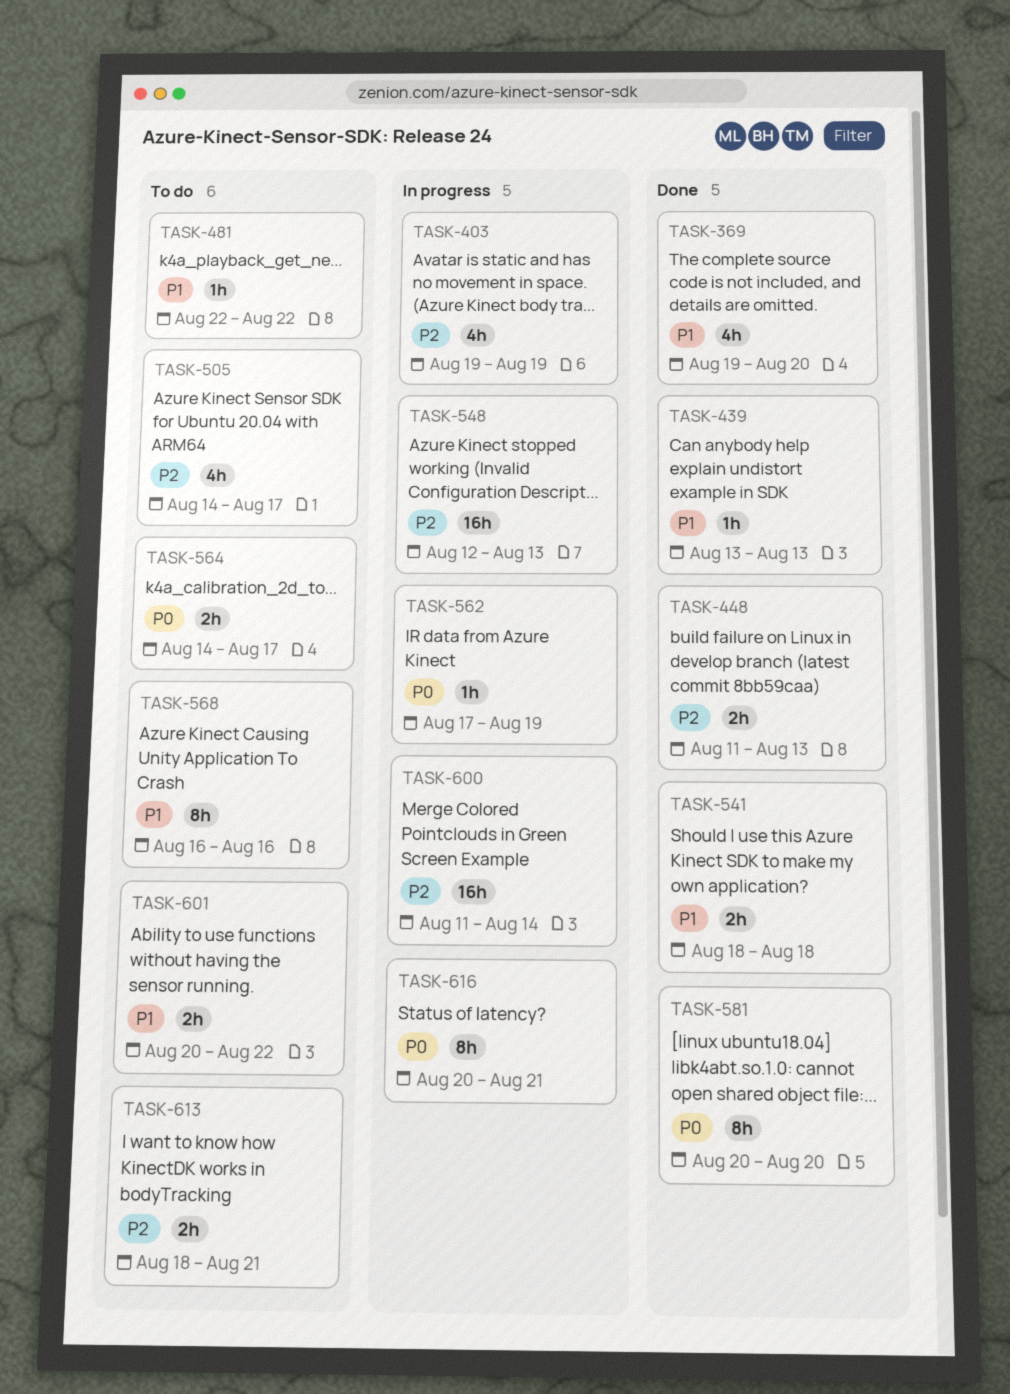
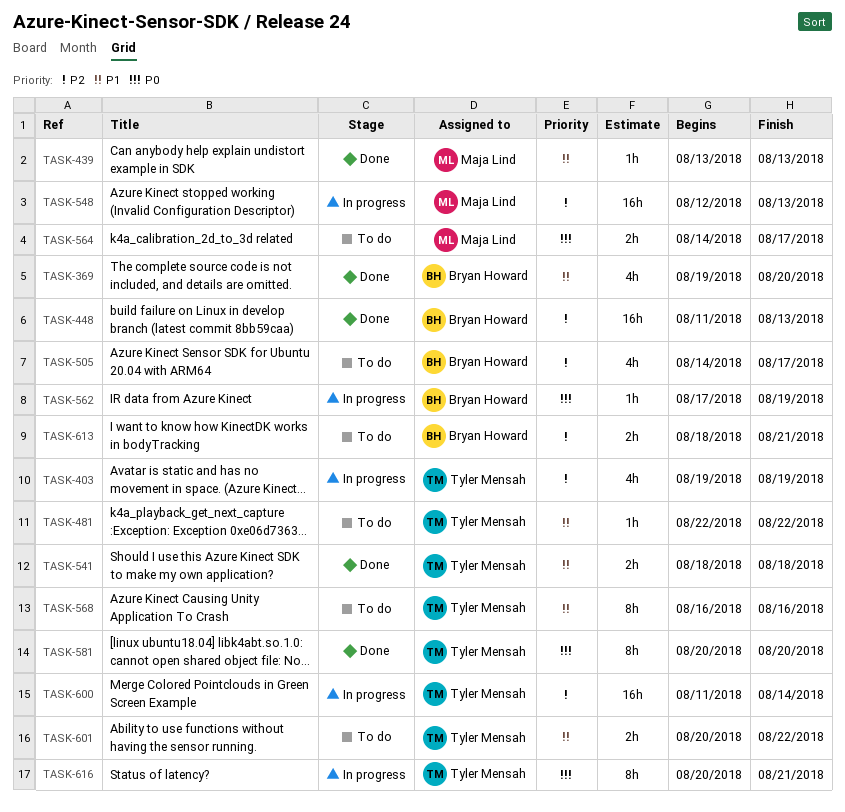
TASK-448, estimate: 2h -> 16h

